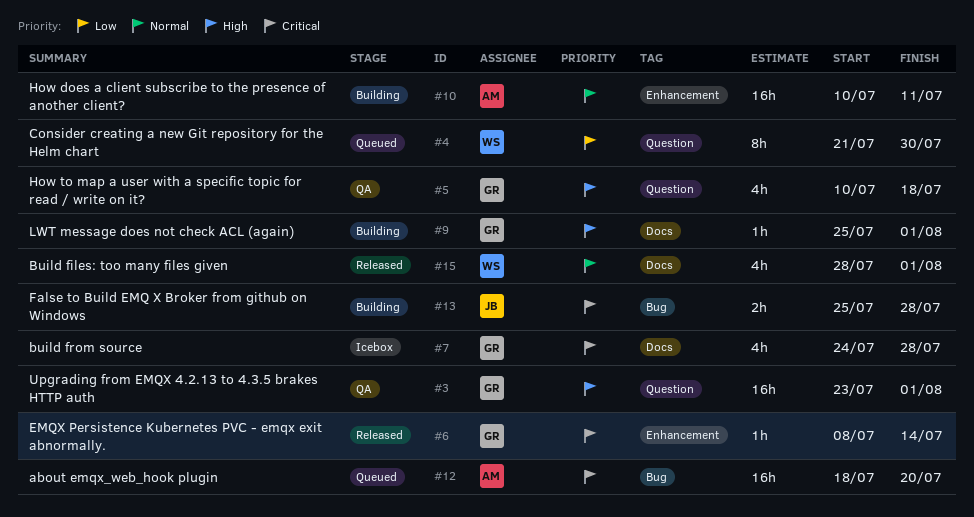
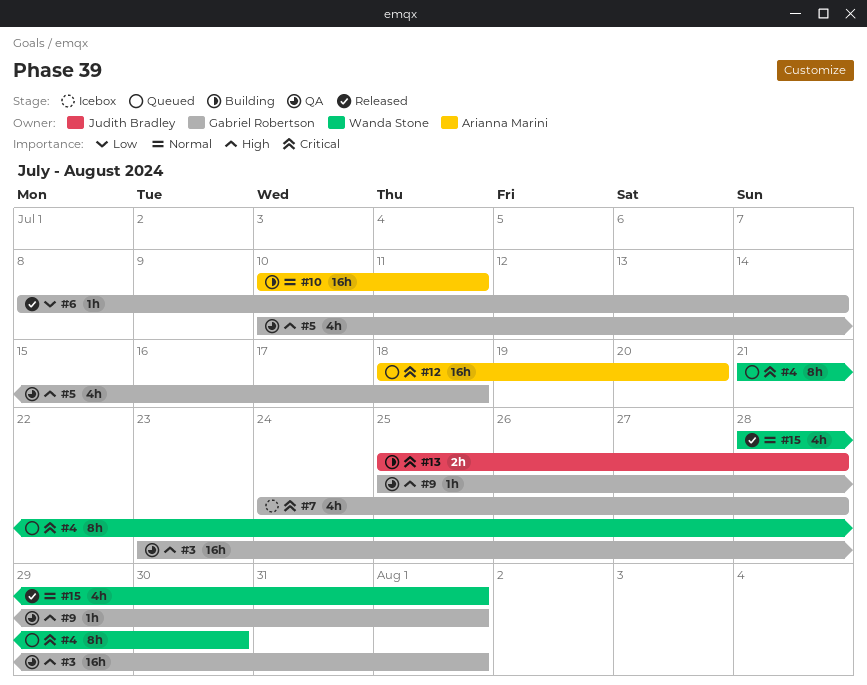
#4, priority: Low -> Critical
#6, priority: Critical -> Low
#9, status: Building -> QA

